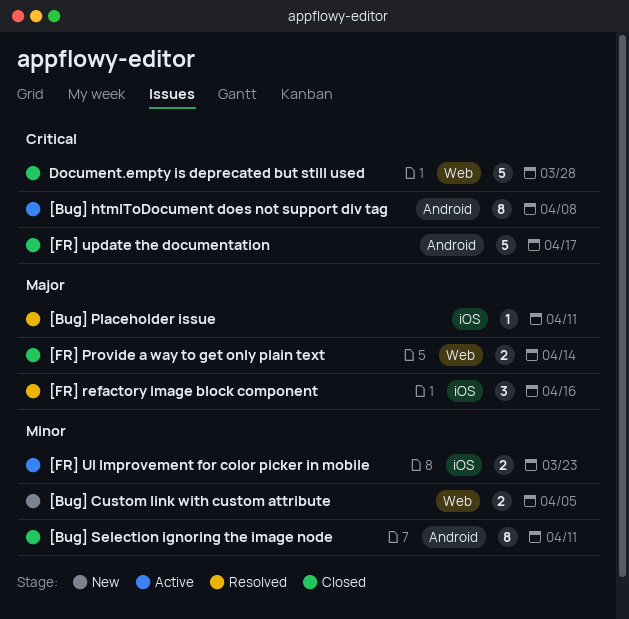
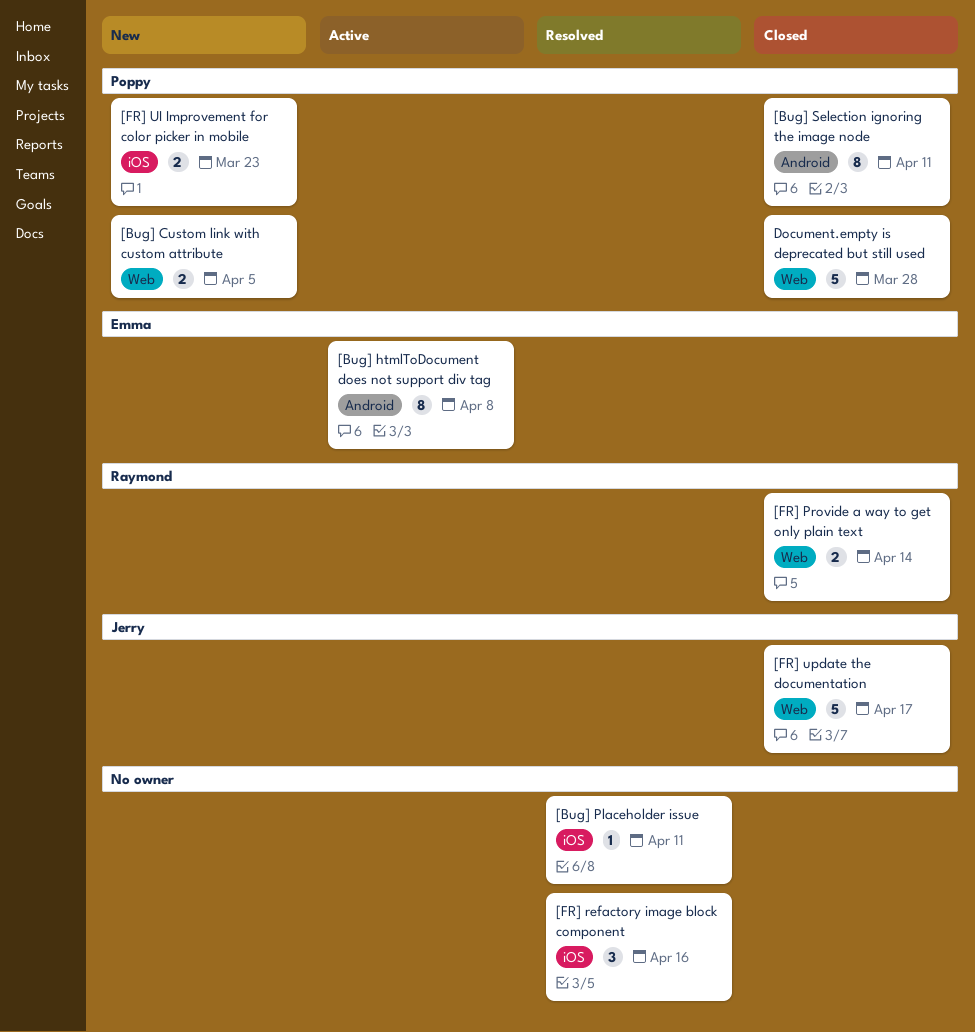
[FR] UI Improvement for color picker in mobile, status: Active -> New
[FR] update the documentation, label: Android -> Web

